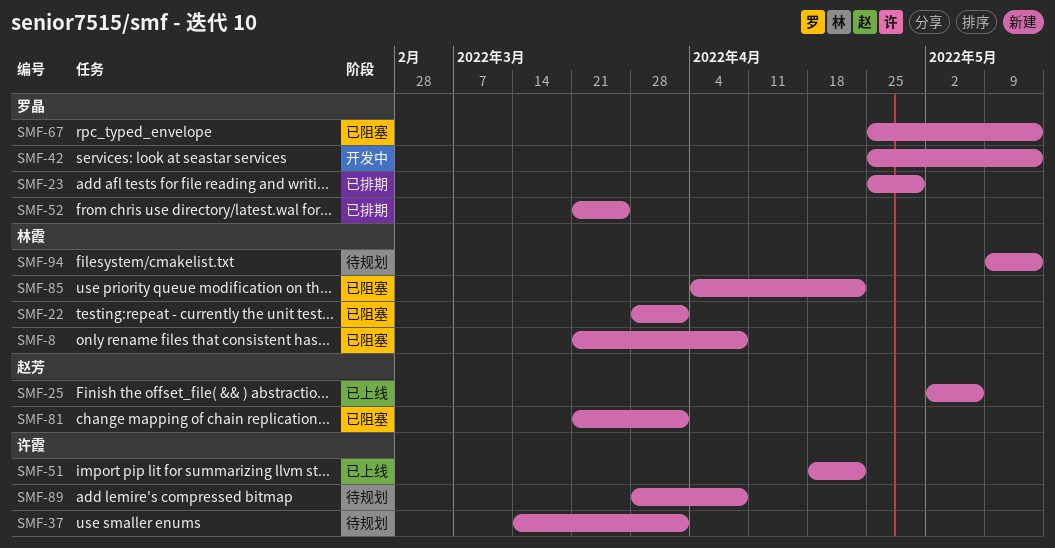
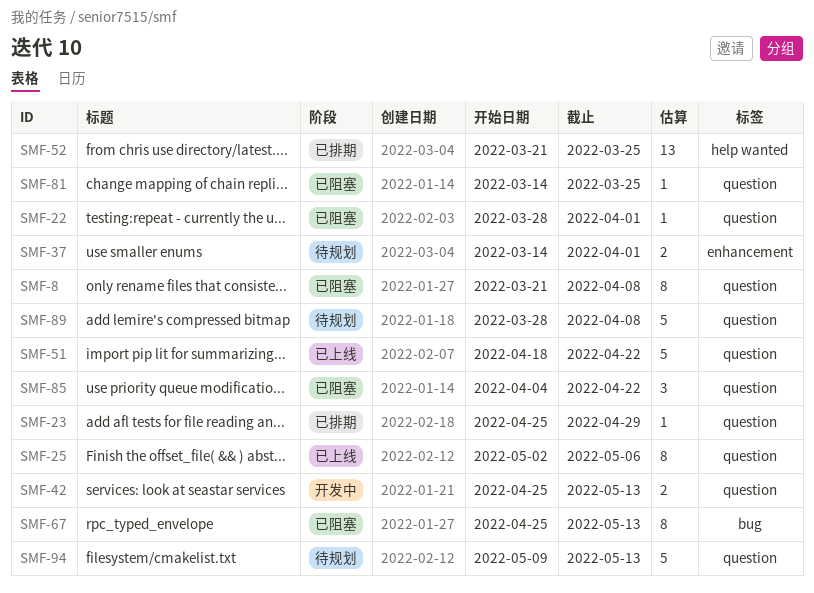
SMF-81, start: Mar 21 -> Mar 14
SMF-81, due: Apr 1 -> Mar 25

